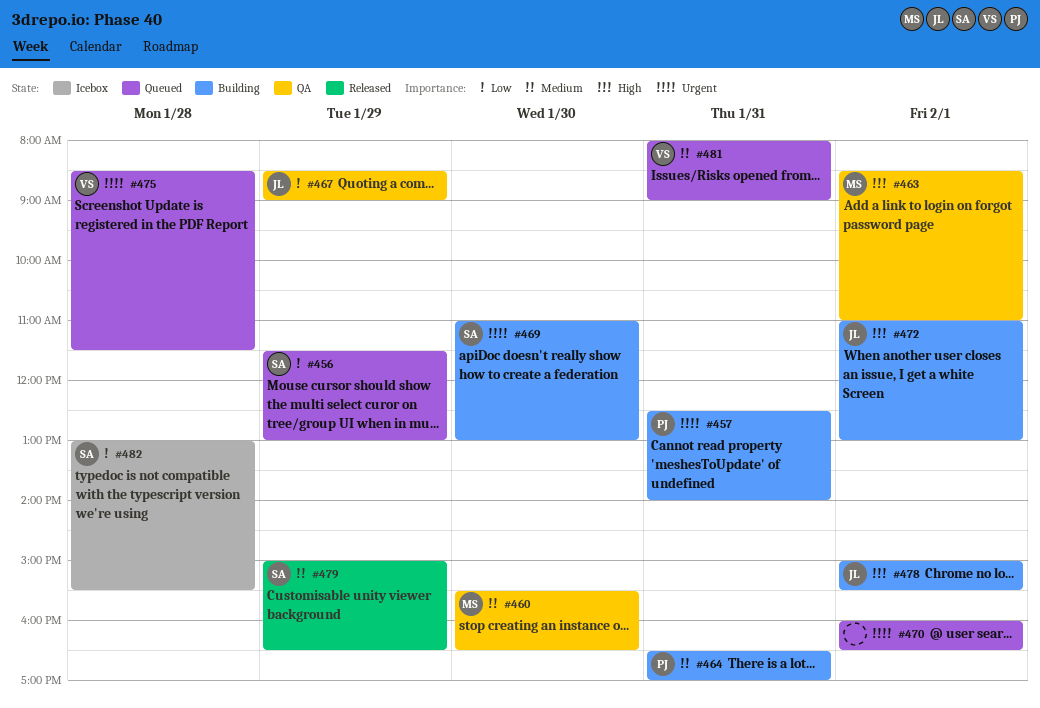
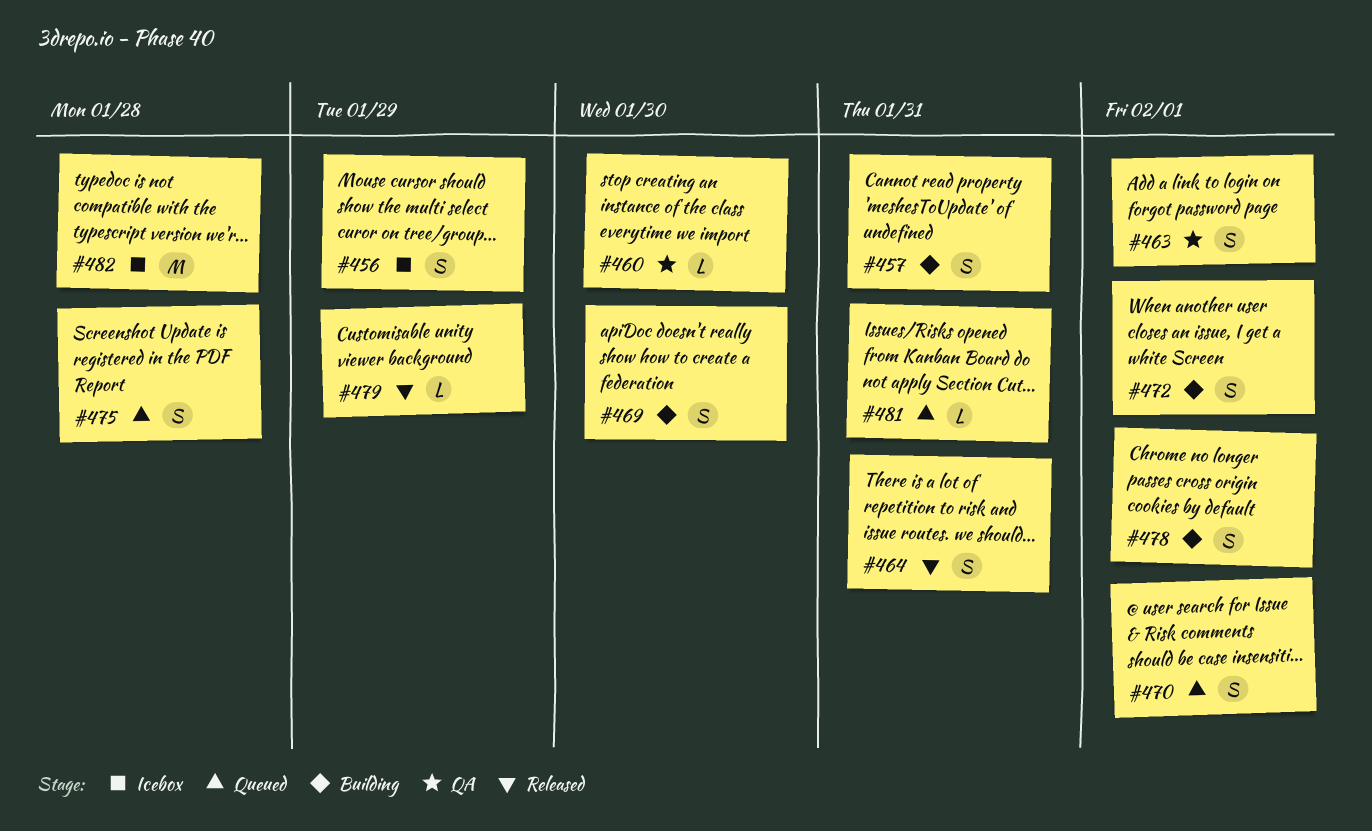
#456, status: Queued -> Icebox
#464, status: Building -> Released
#467: present -> none

